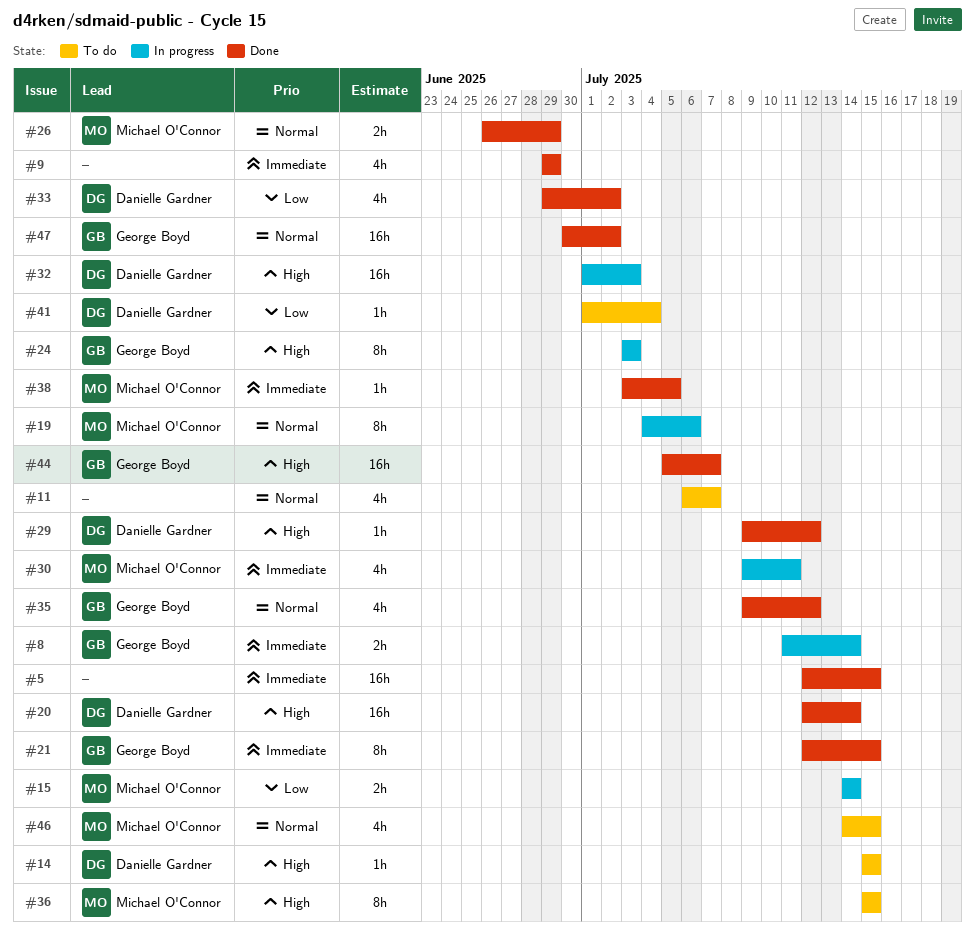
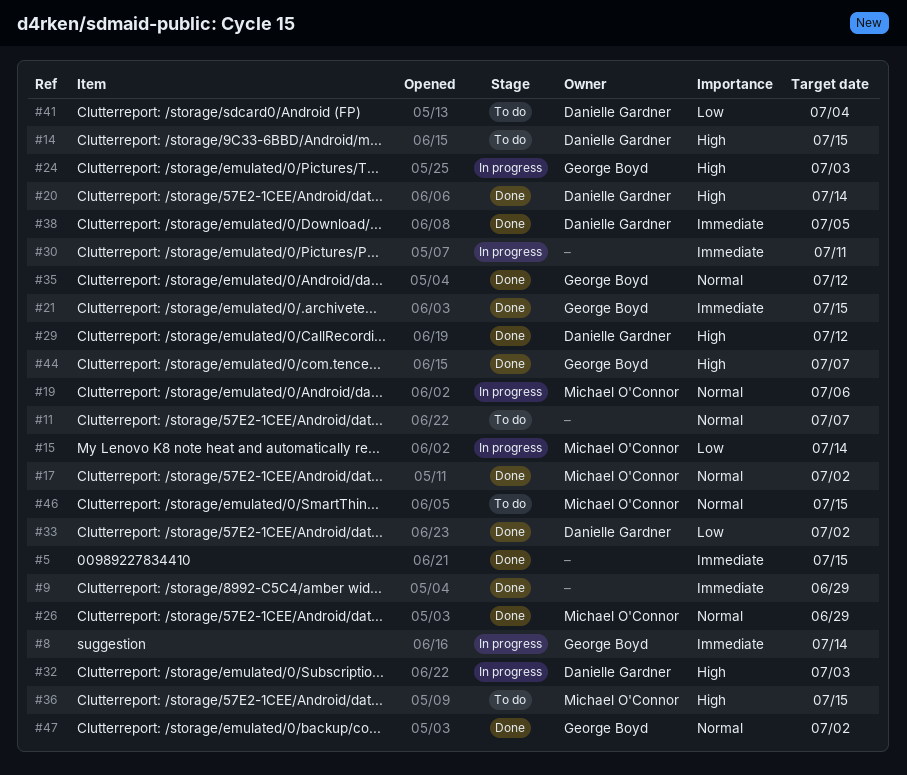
#17: none -> present
#30, owner: Michael O'Connor -> none
#38, owner: Michael O'Connor -> Danielle Gardner

